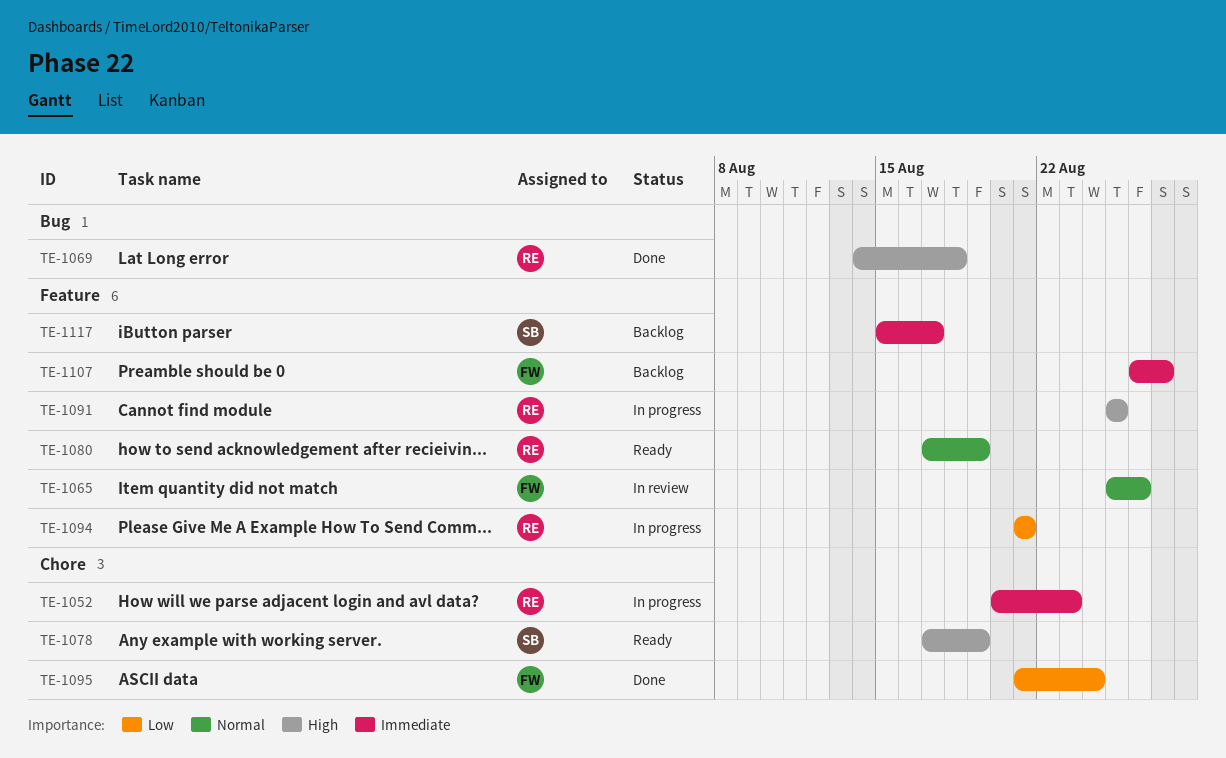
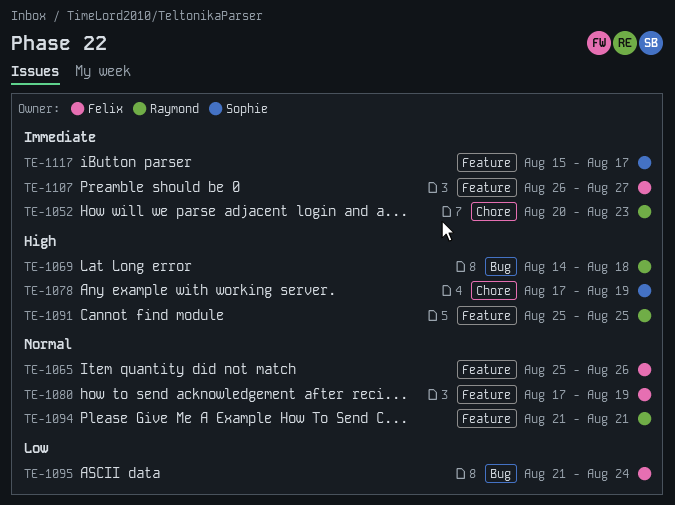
TE-1080, owner: Raymond -> Felix
TE-1094, priority: Low -> Normal
TE-1095, label: Chore -> Bug

